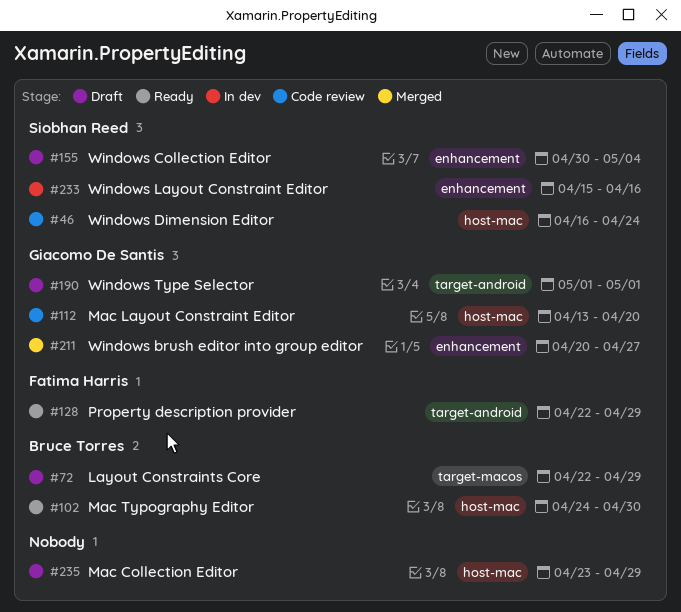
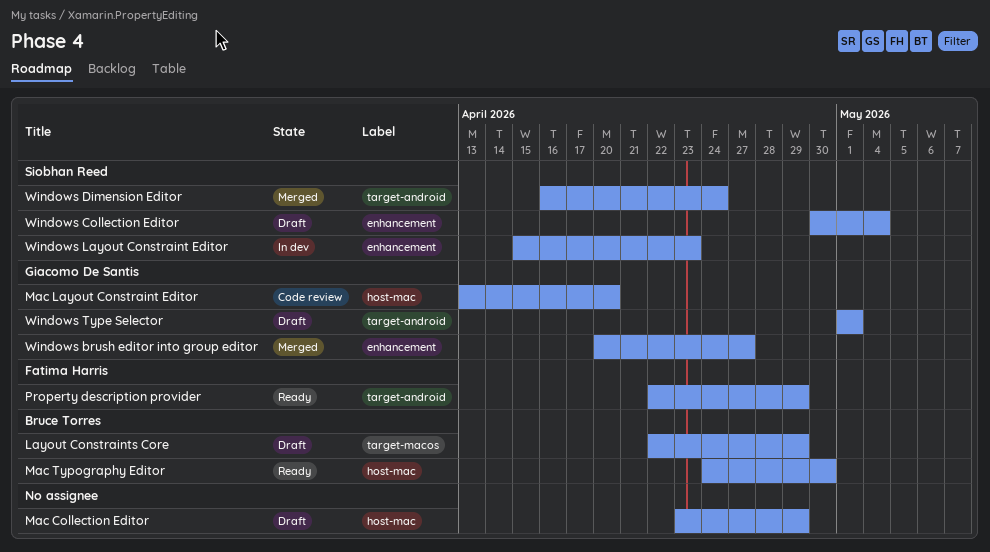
Windows Dimension Editor, status: Code review -> Merged
Windows Dimension Editor, label: host-mac -> target-android
Windows Layout Constraint Editor, due: Apr 16 -> Apr 23

